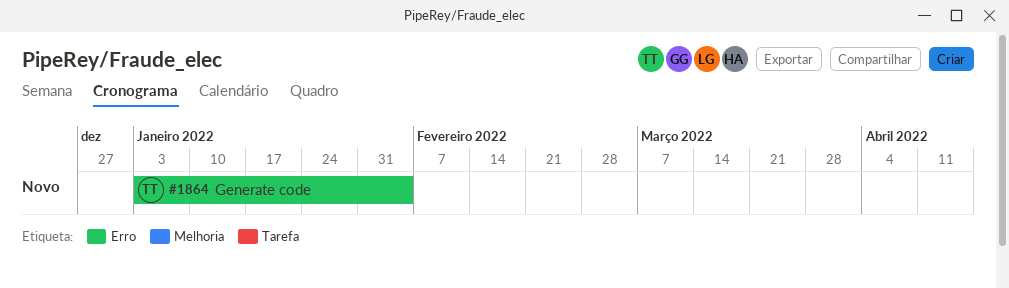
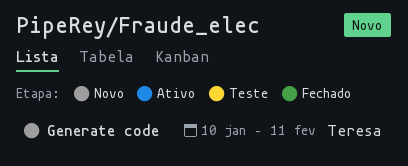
Generate code, start: Jan 3 -> Jan 10
Generate code, due: Feb 4 -> Feb 11

